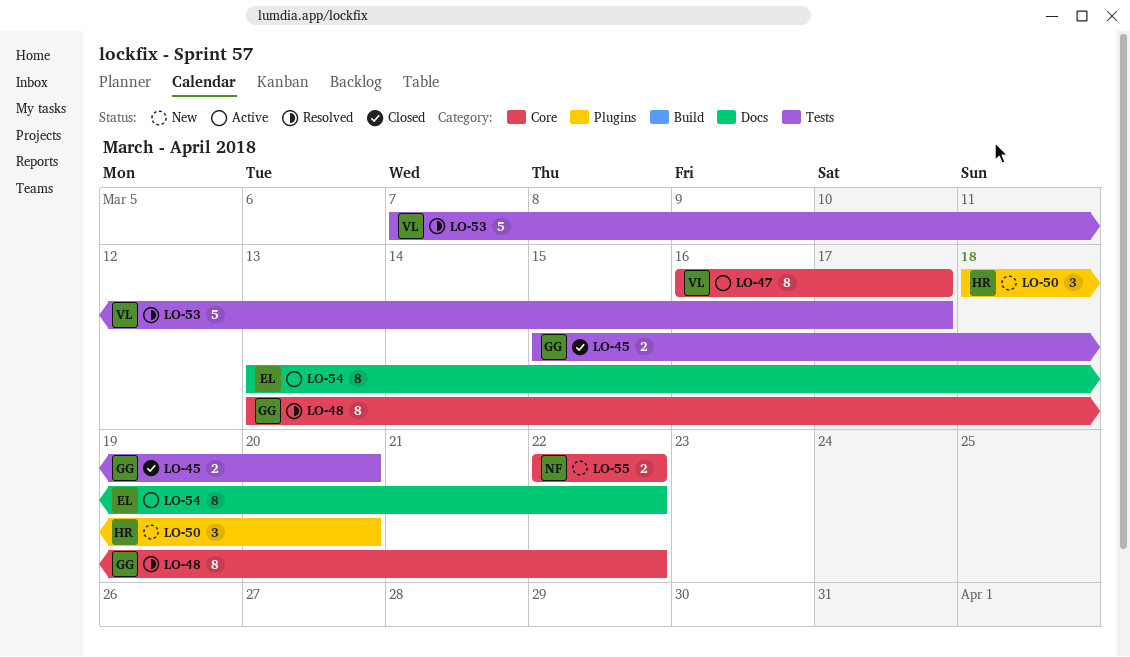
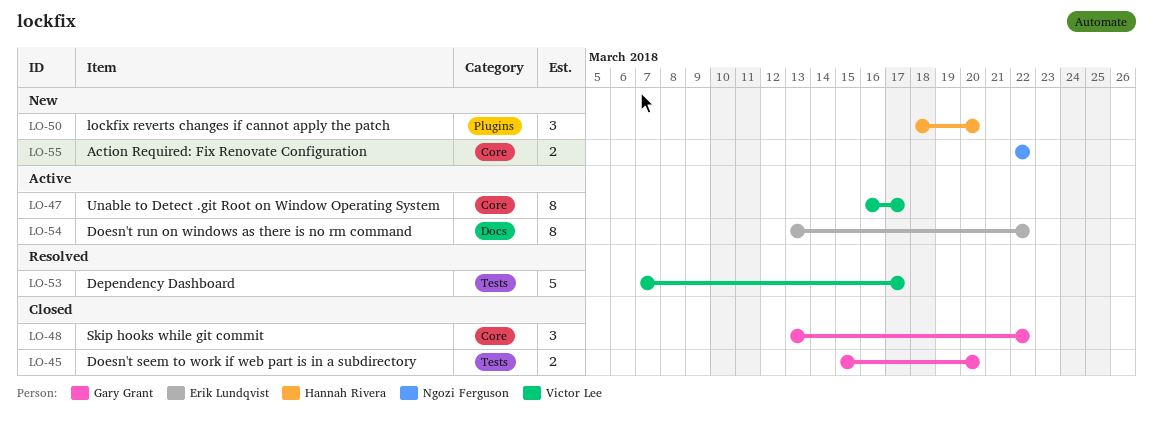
LO-48, status: Resolved -> Closed
LO-48, estimate: 8 -> 3

